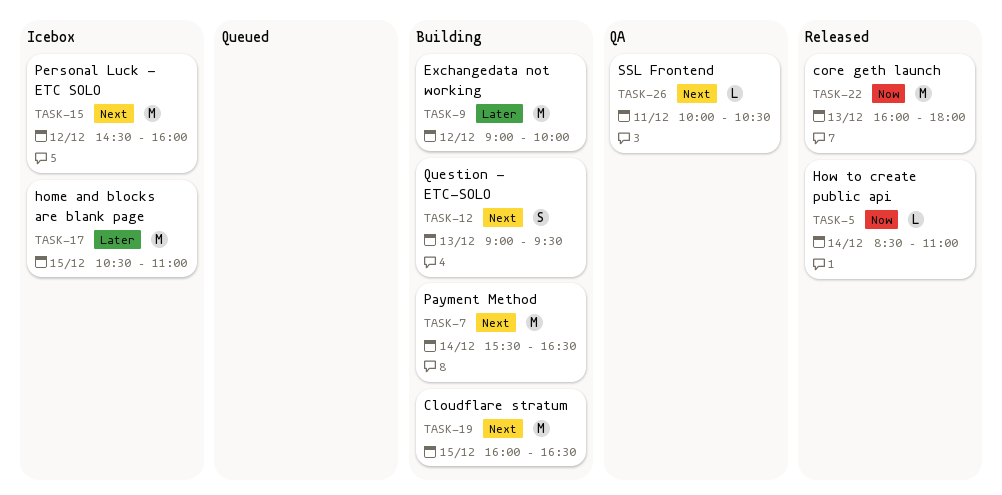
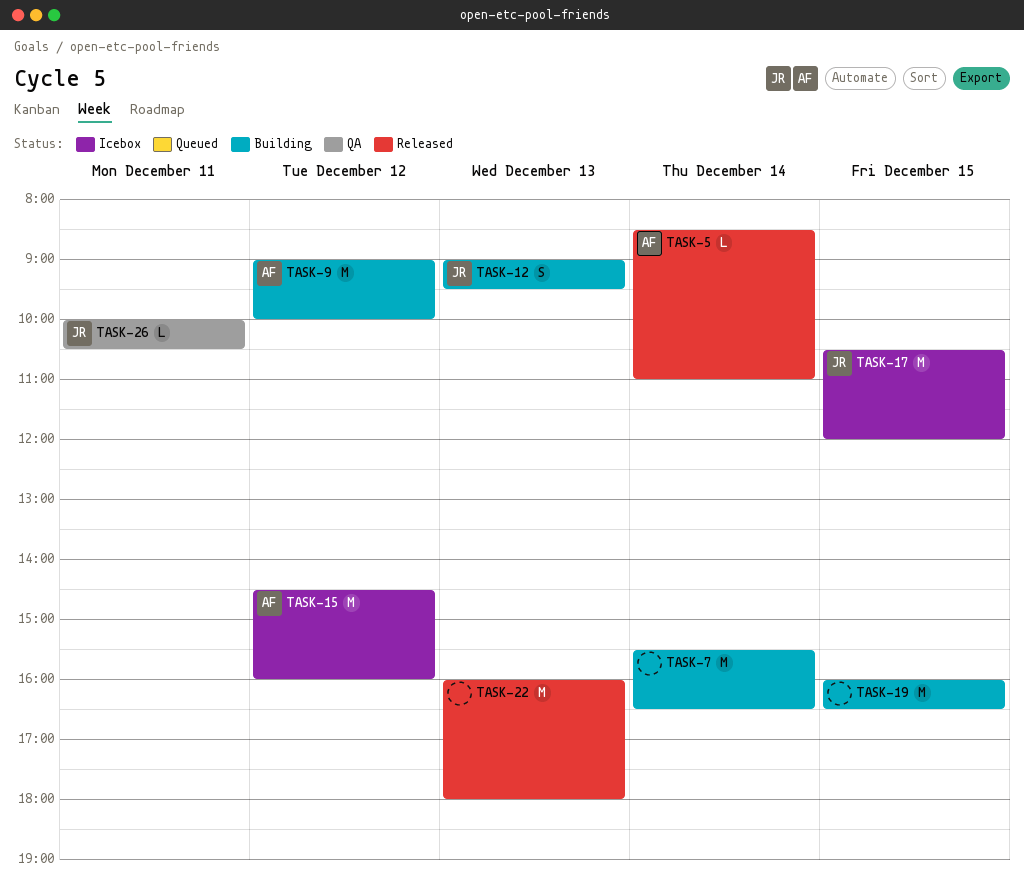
TASK-17, ends: 11:00 -> 12:00

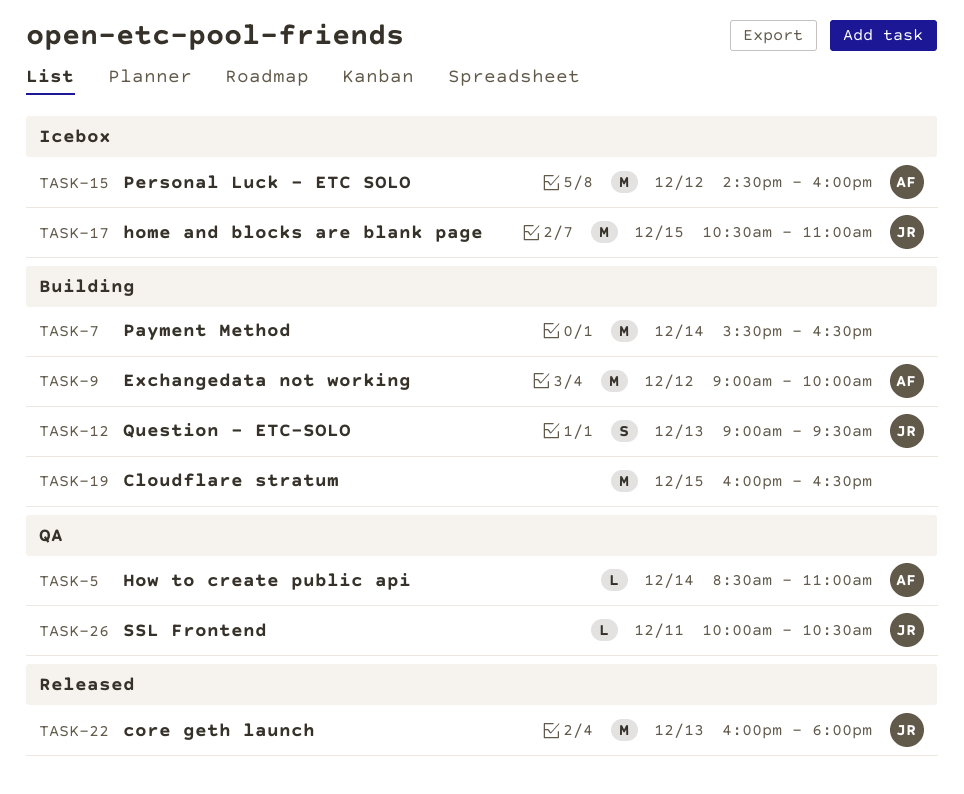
TASK-5, status: Released -> QA
TASK-17, ends: 12:00 -> 11:00
TASK-22, owner: none -> JR

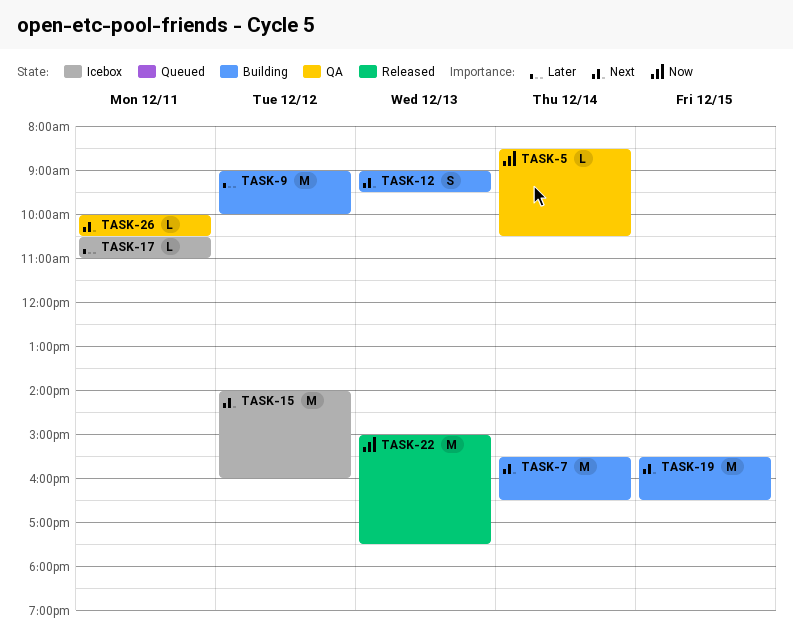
TASK-5, ends: 11:00 -> 10:30
TASK-15, begins: 14:30 -> 14:00
TASK-17, estimate: M -> L
TASK-17, day: Dec 15 -> Dec 11
TASK-19, begins: 16:00 -> 15:30
TASK-22, begins: 16:00 -> 15:00
TASK-22, ends: 18:00 -> 17:30

